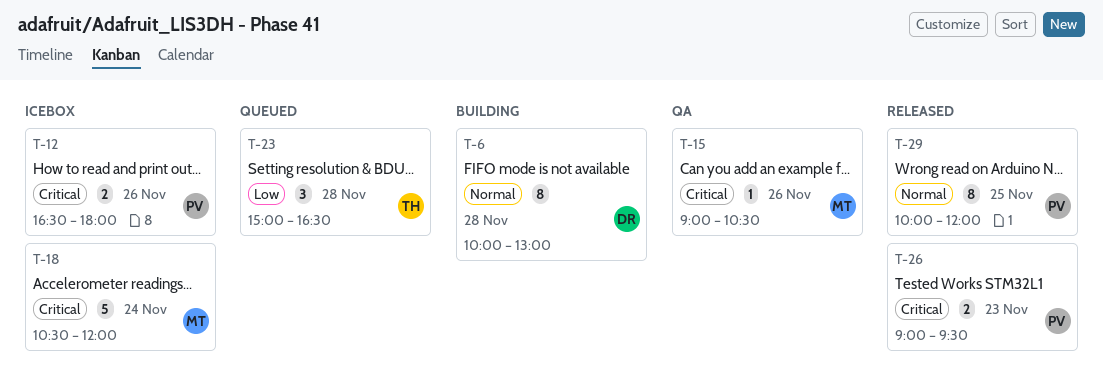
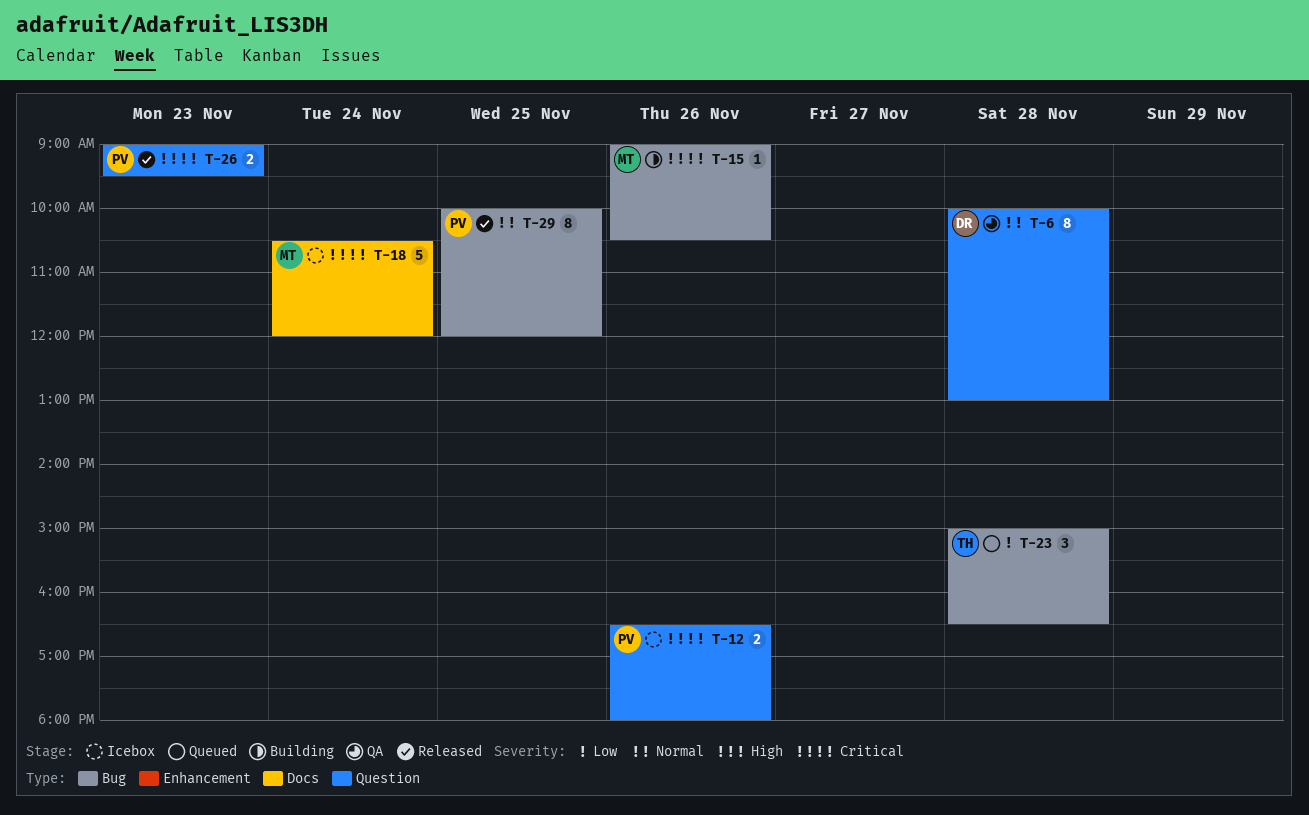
T-6, status: Building -> QA
T-15, status: QA -> Building

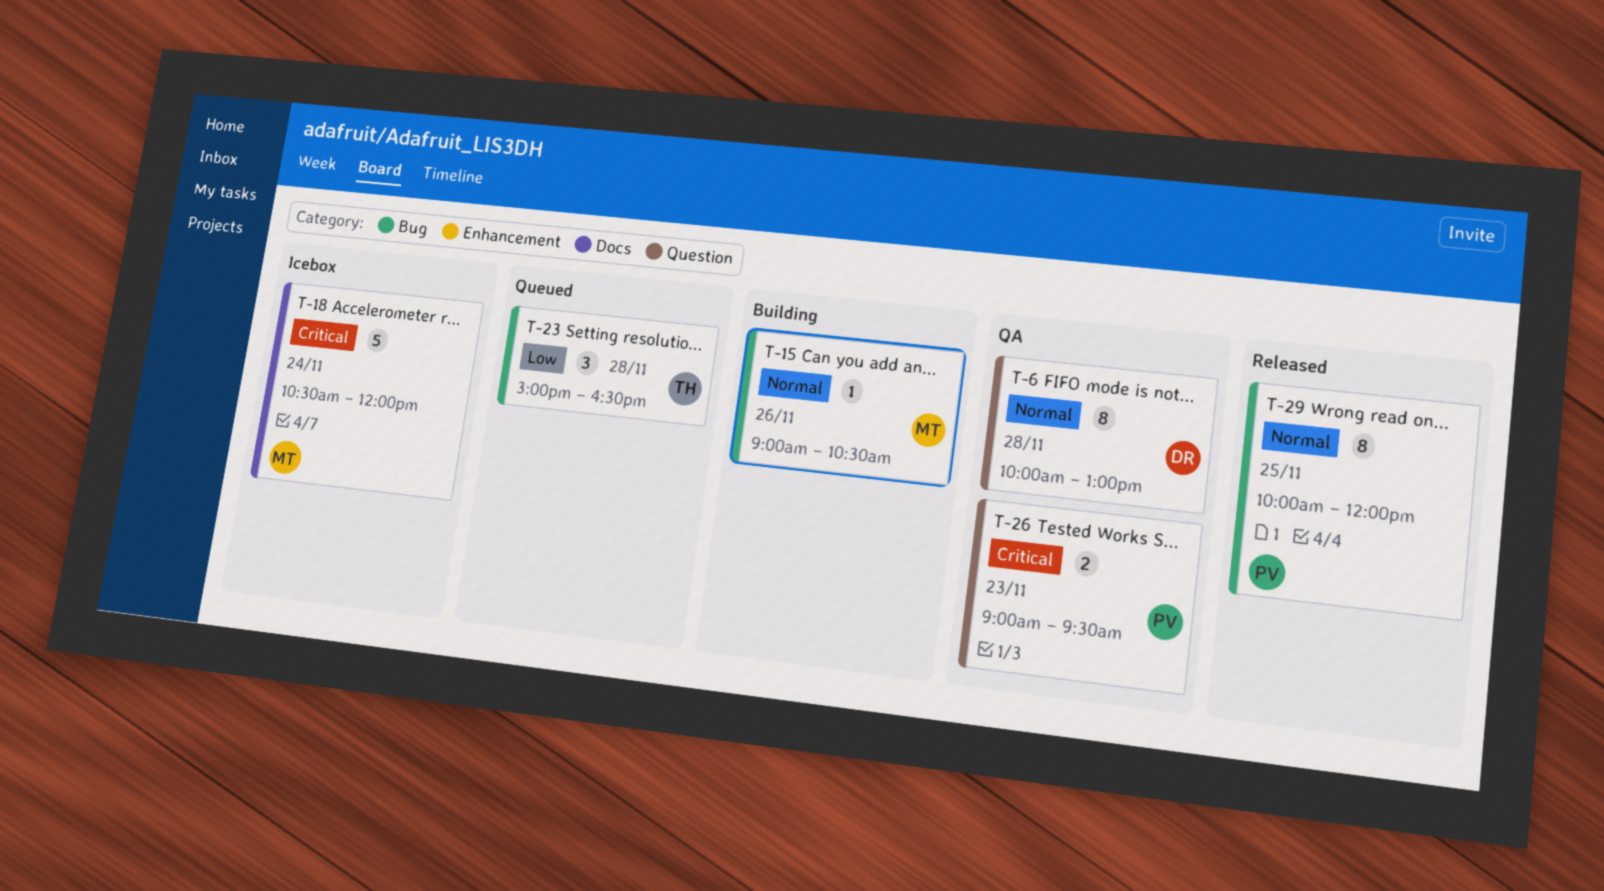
T-12: present -> none
T-15, priority: Critical -> Normal
T-26, status: Released -> QA

